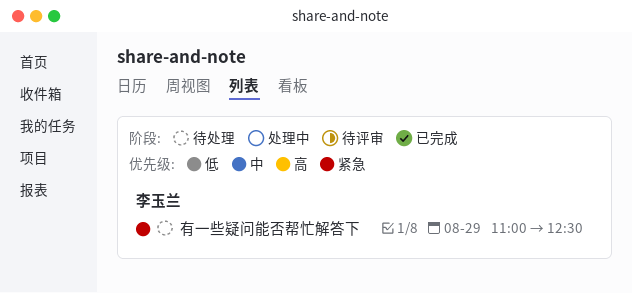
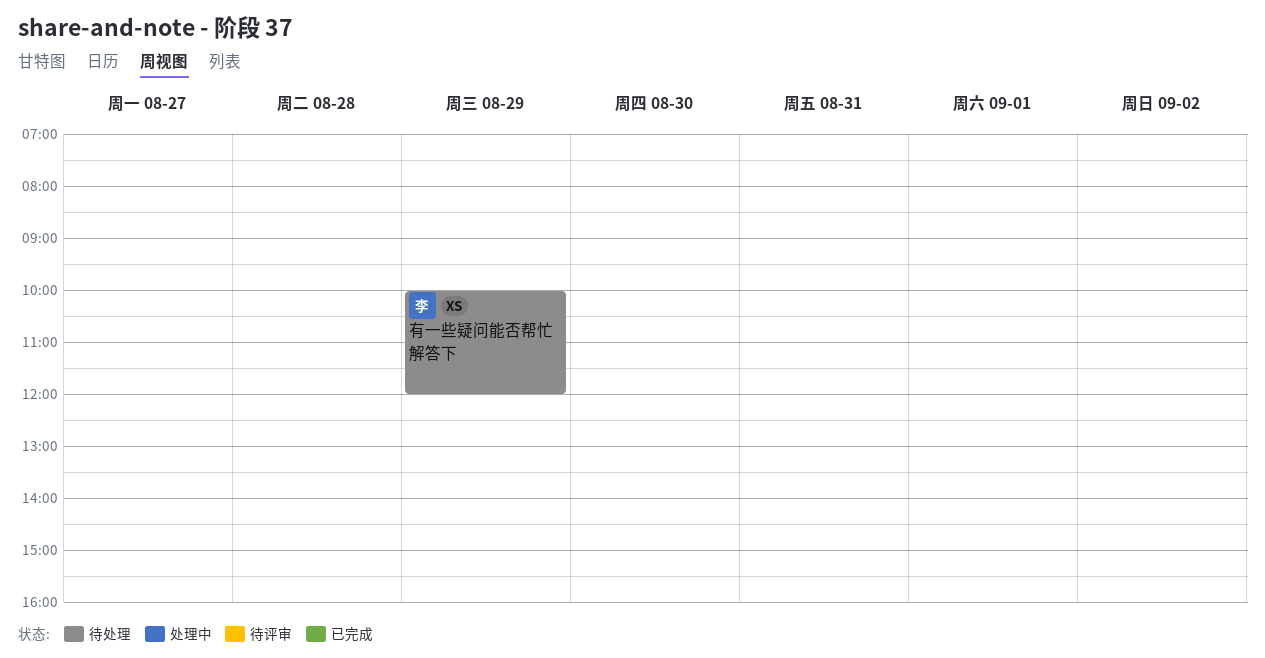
有一些疑问能否帮忙解答下, begins: 11:00 -> 10:00
有一些疑问能否帮忙解答下, ends: 12:30 -> 12:00

